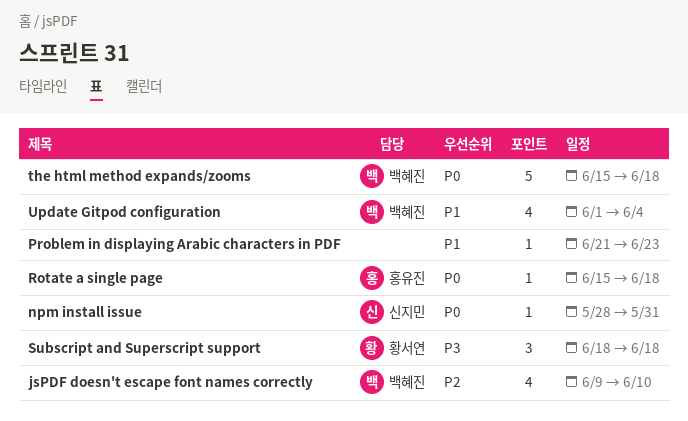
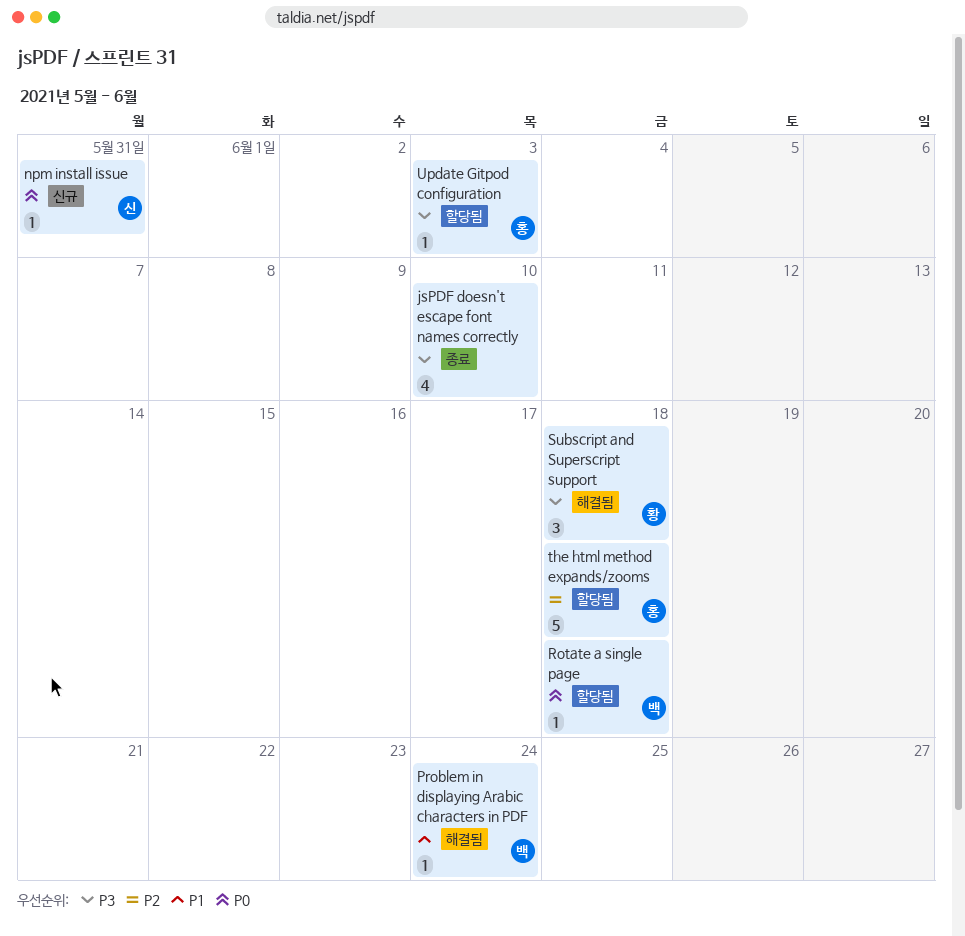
jsPDF doesn't escape font names correctly, owner: 백혜진 -> none
jsPDF doesn't escape font names correctly, priority: P2 -> P3
Problem in displaying Arabic characters in PDF, owner: none -> 백혜진
Problem in displaying Arabic characters in PDF, due: Jun 23 -> Jun 24
Rotate a single page, owner: 홍유진 -> 백혜진
the html method expands/zooms, owner: 백혜진 -> 홍유진
the html method expands/zooms, priority: P0 -> P2
Update Gitpod configuration, owner: 백혜진 -> 홍유진
Update Gitpod configuration, priority: P1 -> P3
Update Gitpod configuration, estimate: 4 -> 1
Update Gitpod configuration, due: Jun 4 -> Jun 3

